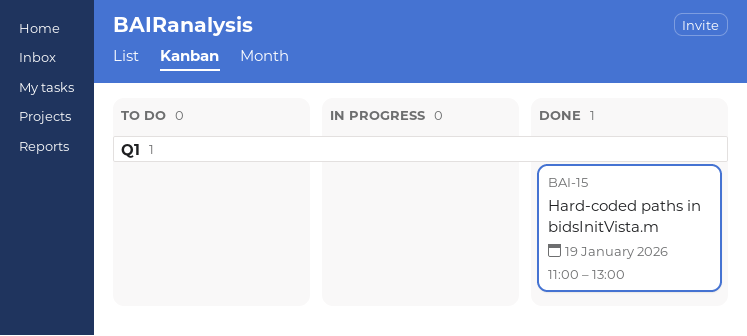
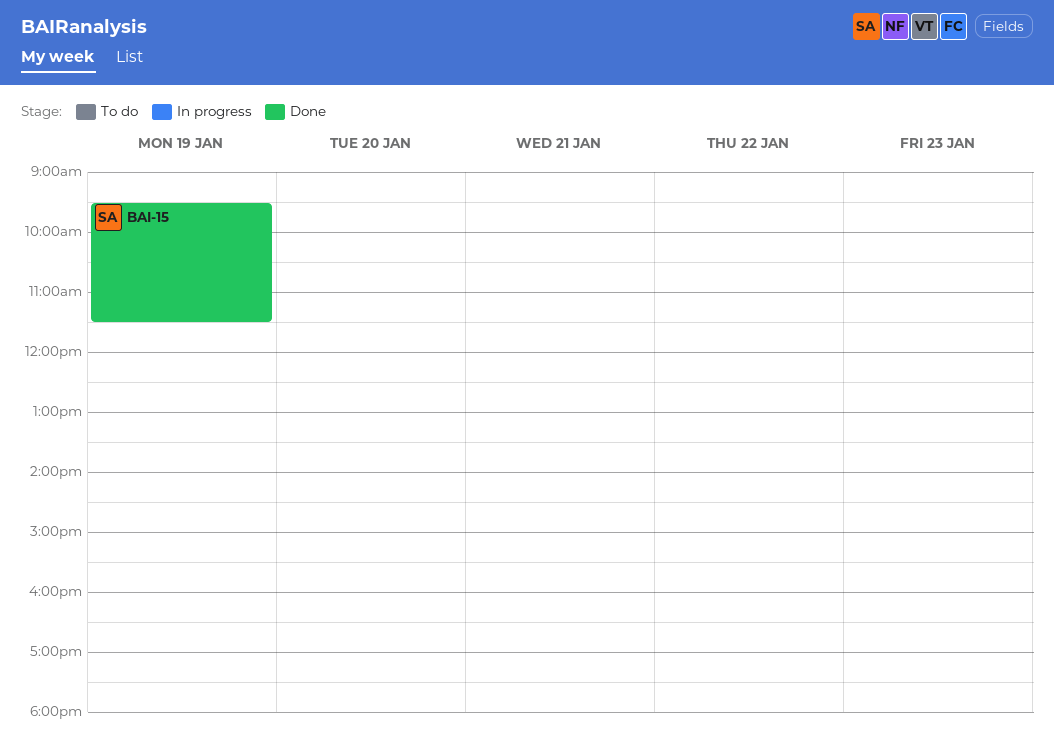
BAI-15, begins: 11:00 -> 09:30
BAI-15, ends: 13:00 -> 11:30

